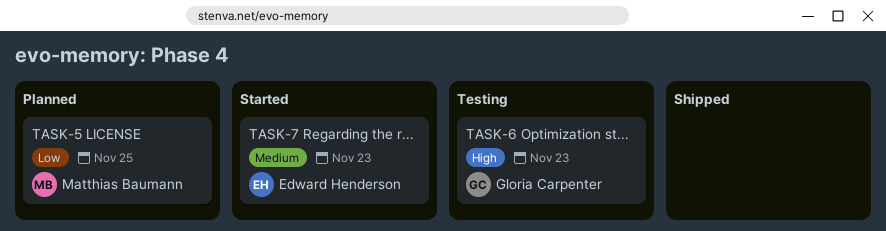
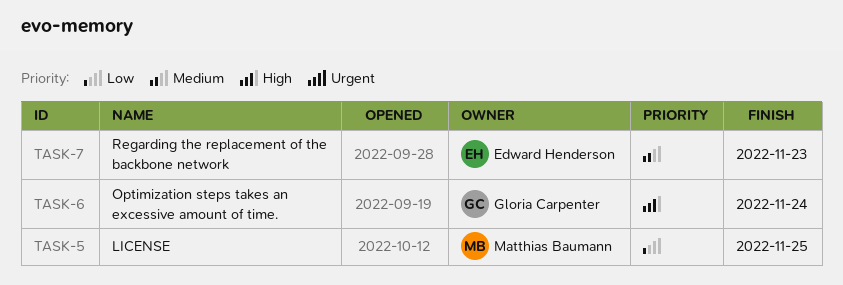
TASK-6, due: Nov 23 -> Nov 24

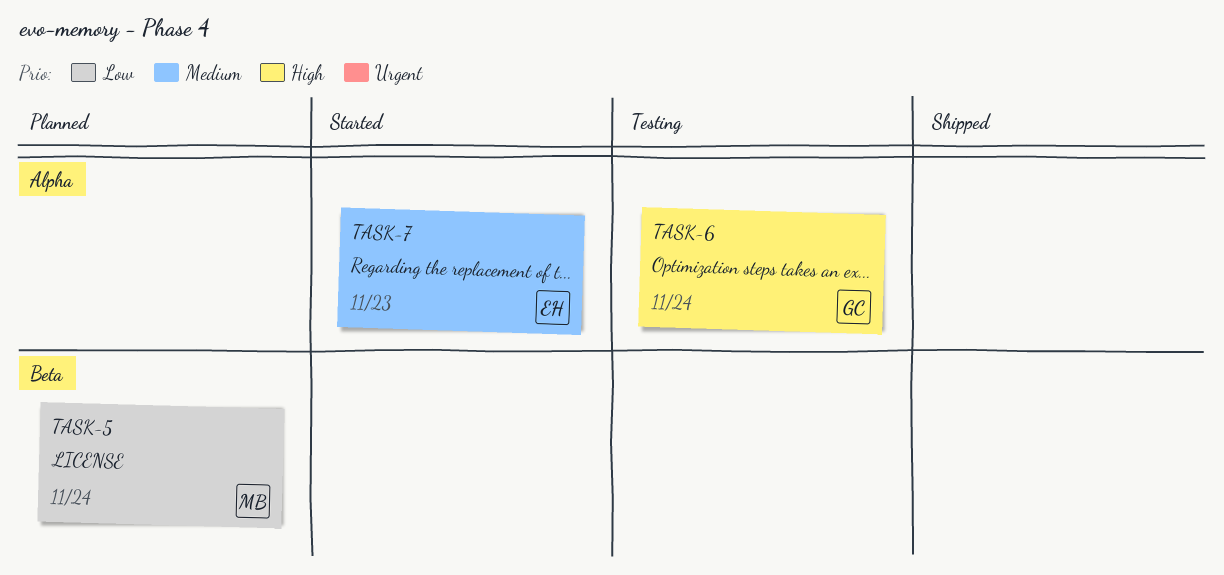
TASK-5, due: Nov 25 -> Nov 24

